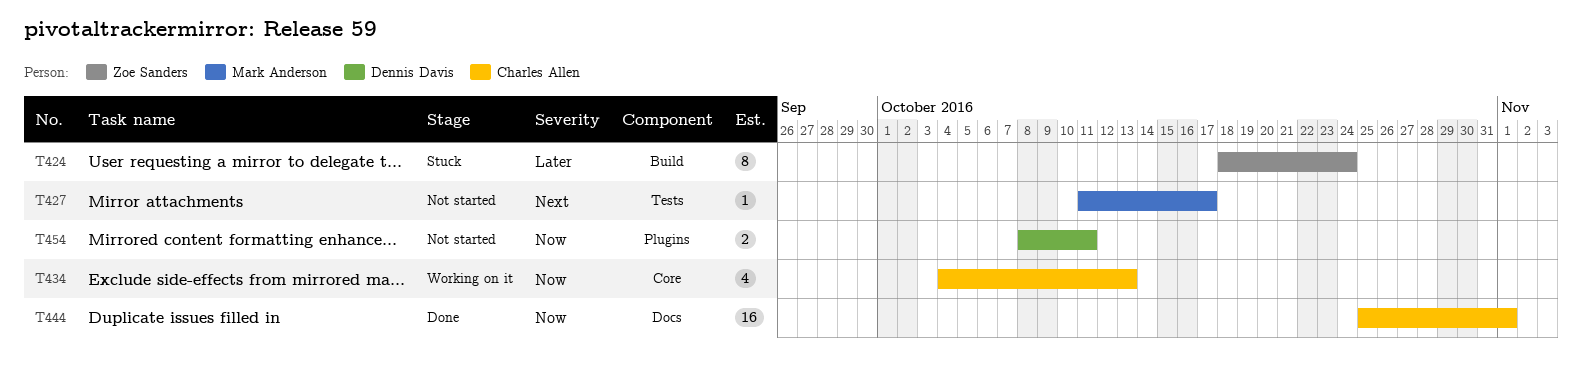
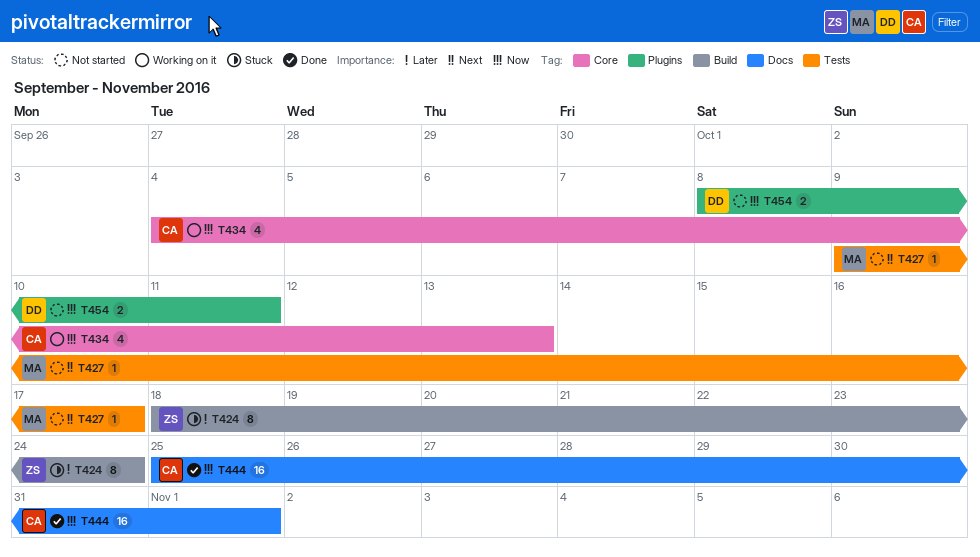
T427, start: Oct 11 -> Oct 9

